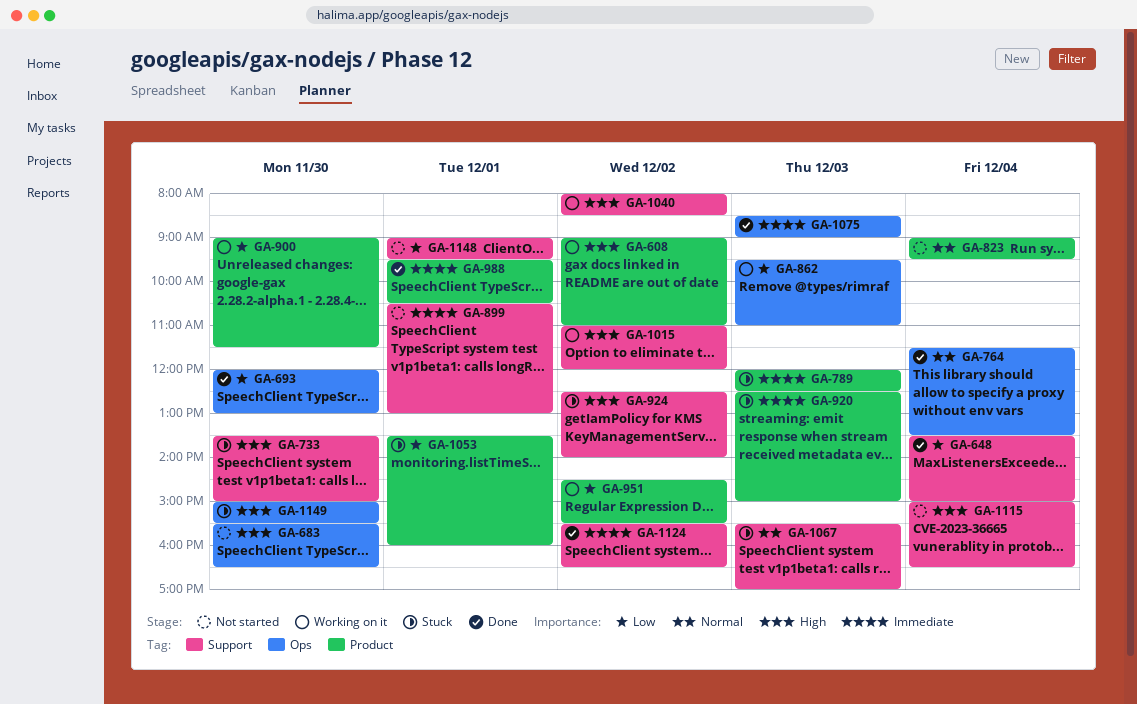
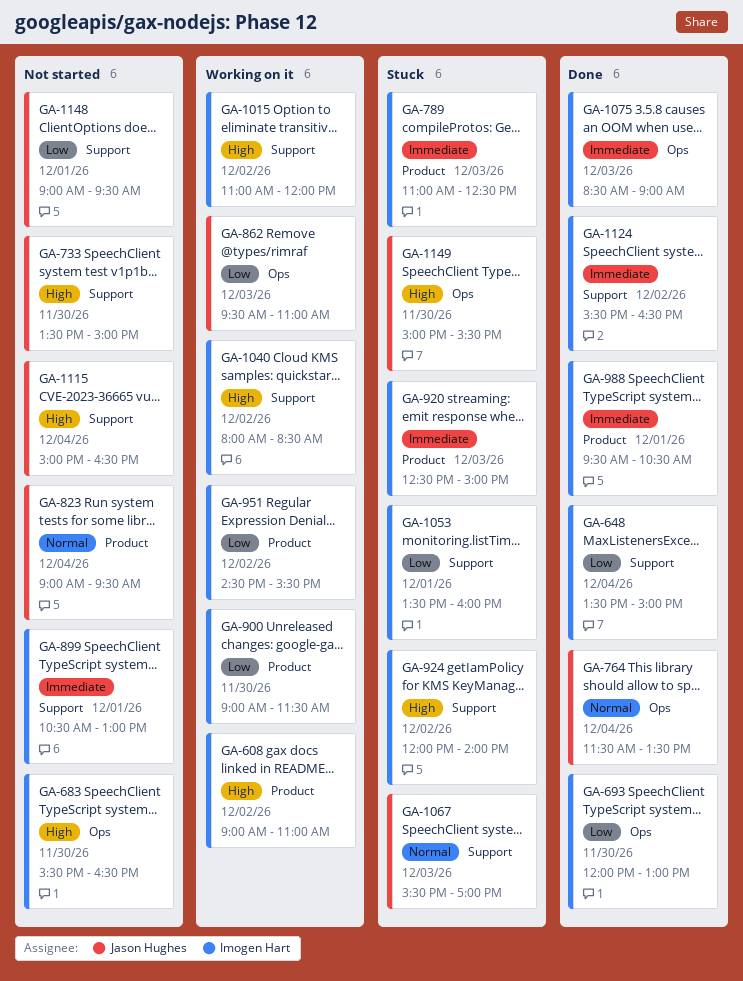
GA-733, status: Stuck -> Not started
GA-789, begins: 12:00 -> 11:00
GA-924, begins: 12:30 -> 12:00
GA-1053, label: Product -> Support

